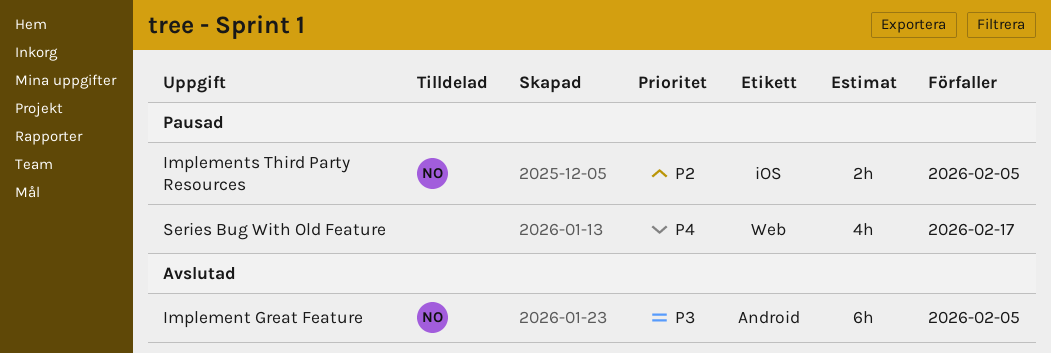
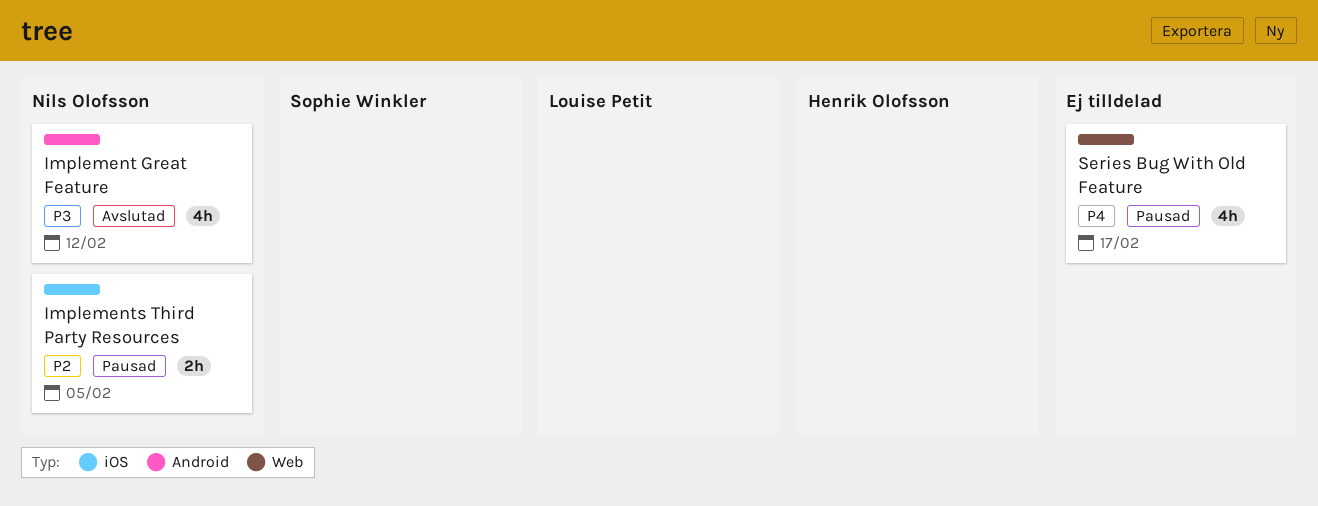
Implement Great Feature, estimate: 6h -> 4h
Implement Great Feature, due: Feb 5 -> Feb 12

